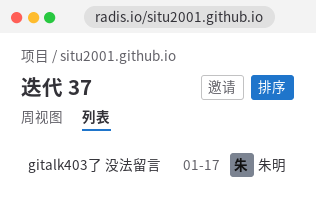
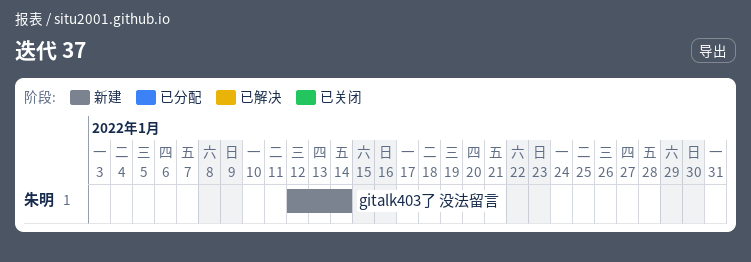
gitalk403了 没法留言, due: Jan 17 -> Jan 14

